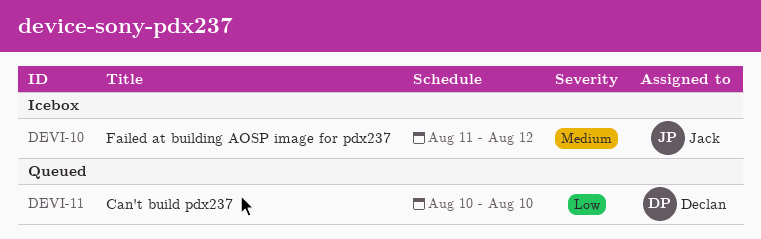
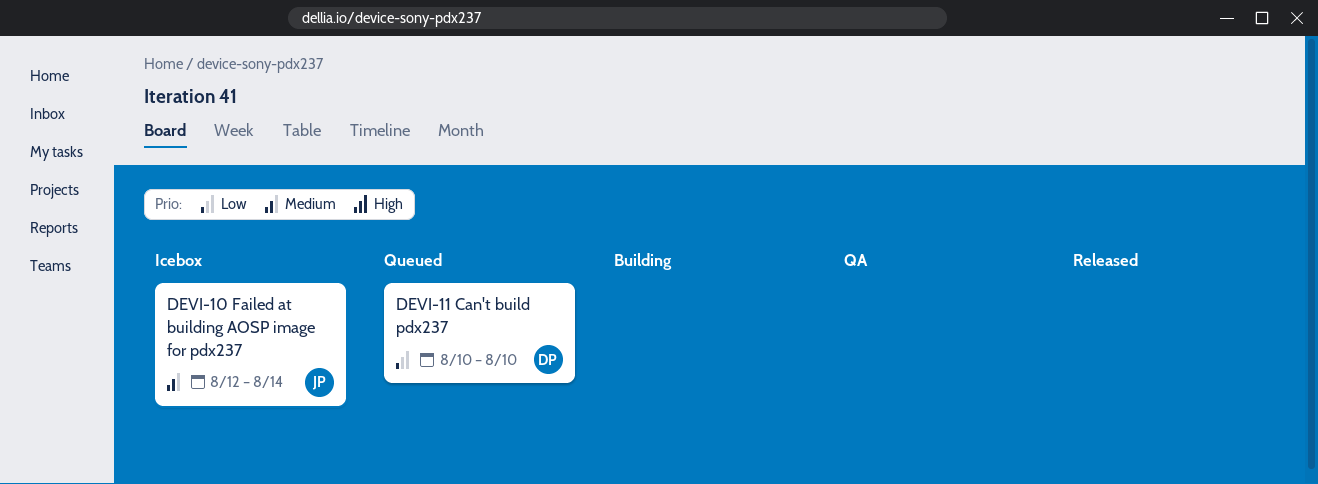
DEVI-10, start: Aug 11 -> Aug 12
DEVI-10, due: Aug 12 -> Aug 14

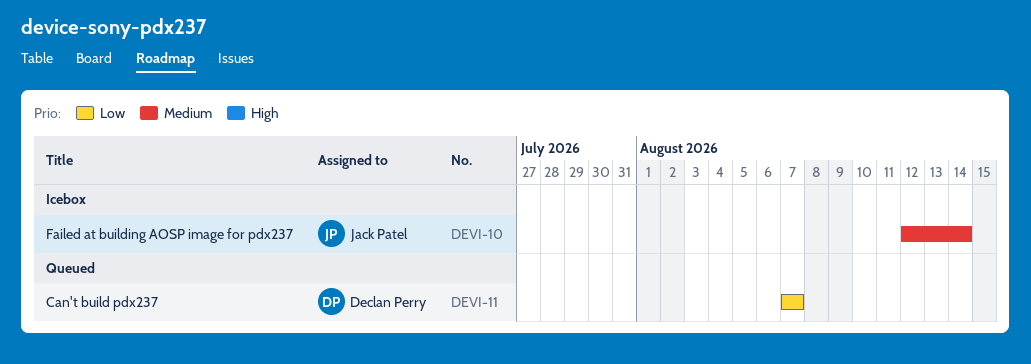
DEVI-11, start: Aug 10 -> Aug 7
DEVI-11, due: Aug 10 -> Aug 7

